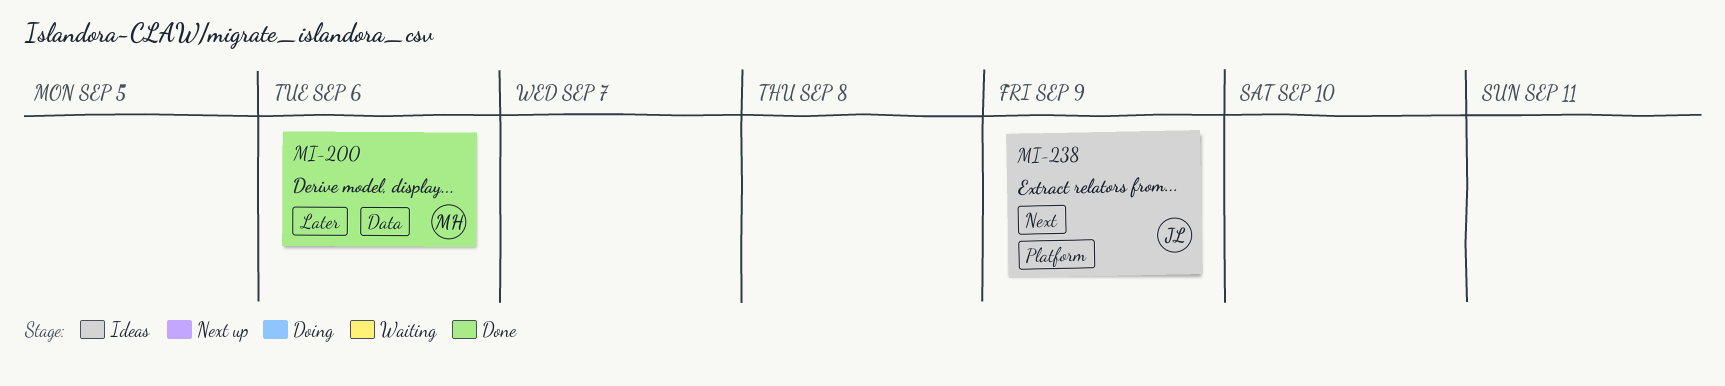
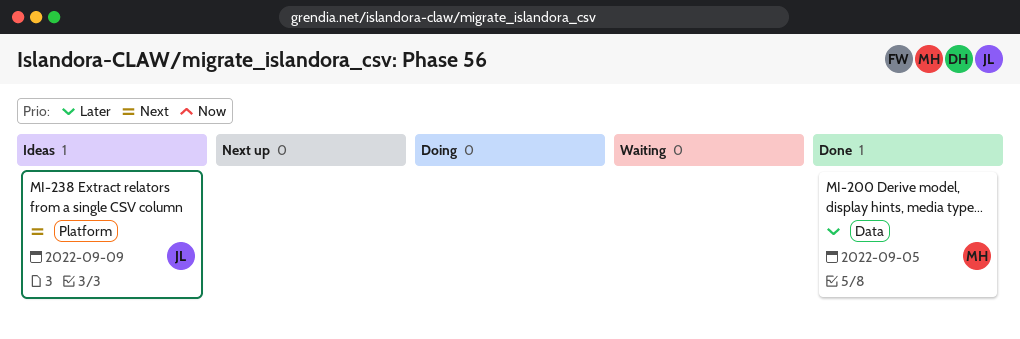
MI-200, due: Sep 6 -> Sep 5

